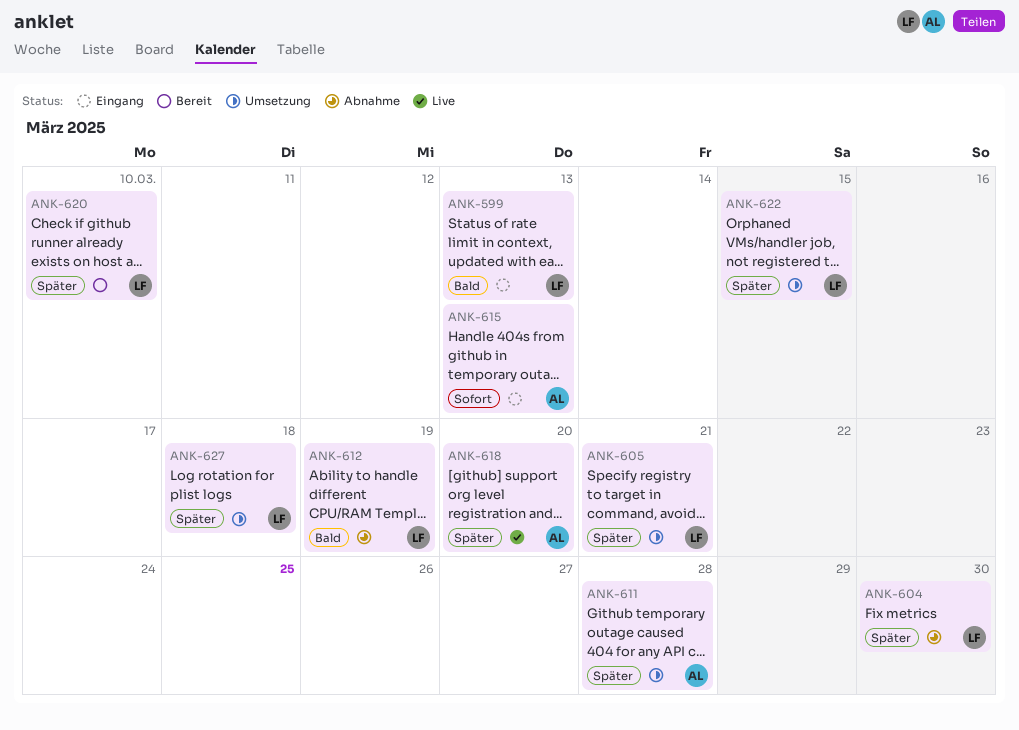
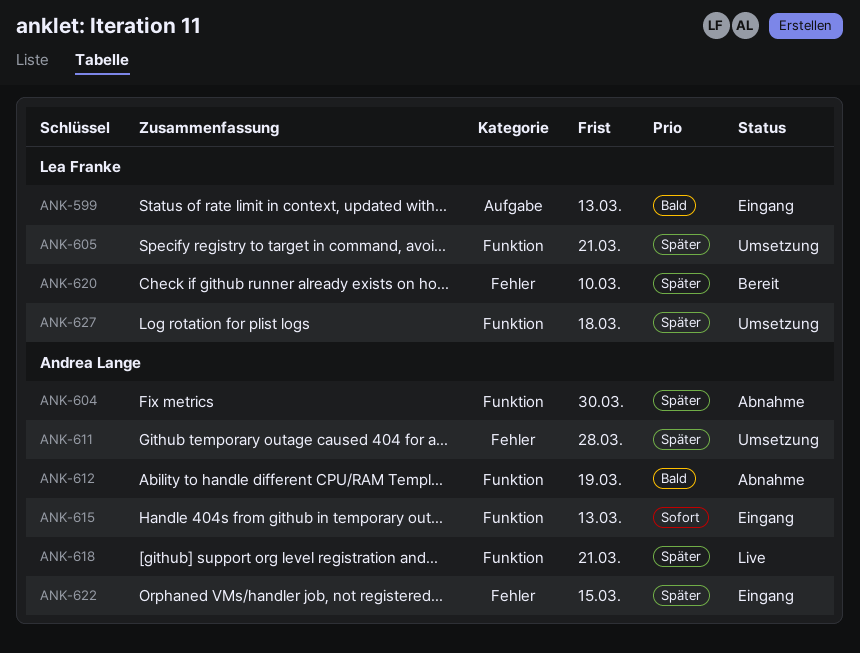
ANK-604, owner: Lea Franke -> Andrea Lange
ANK-612, owner: Lea Franke -> Andrea Lange
ANK-618, due: Mar 20 -> Mar 21
ANK-622, status: Umsetzung -> Eingang
ANK-622, owner: Lea Franke -> Andrea Lange

